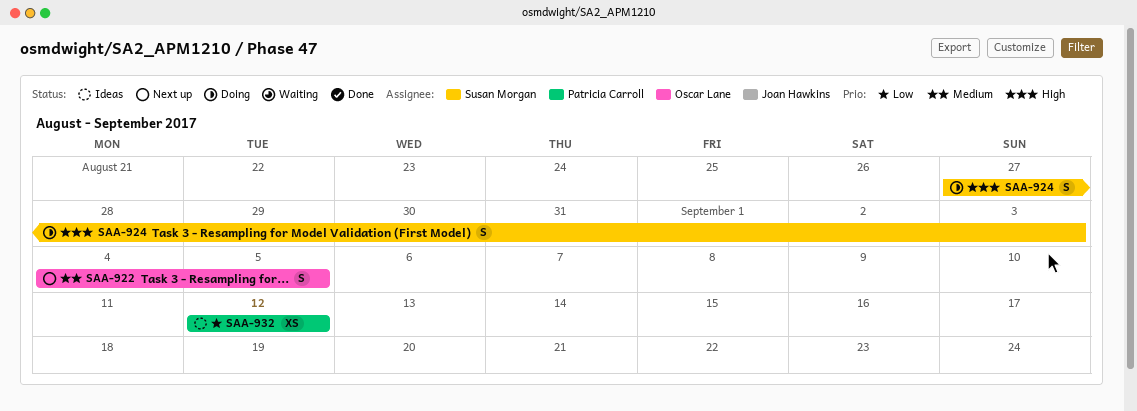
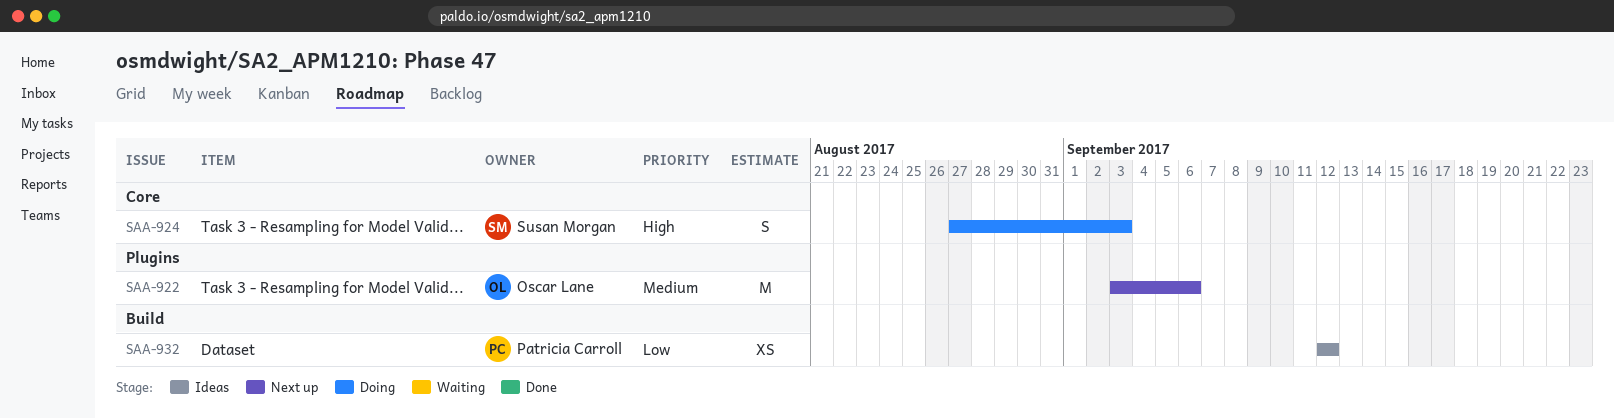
SAA-922, estimate: S -> M
SAA-922, start: Sep 4 -> Sep 3
SAA-922, due: Sep 5 -> Sep 6

